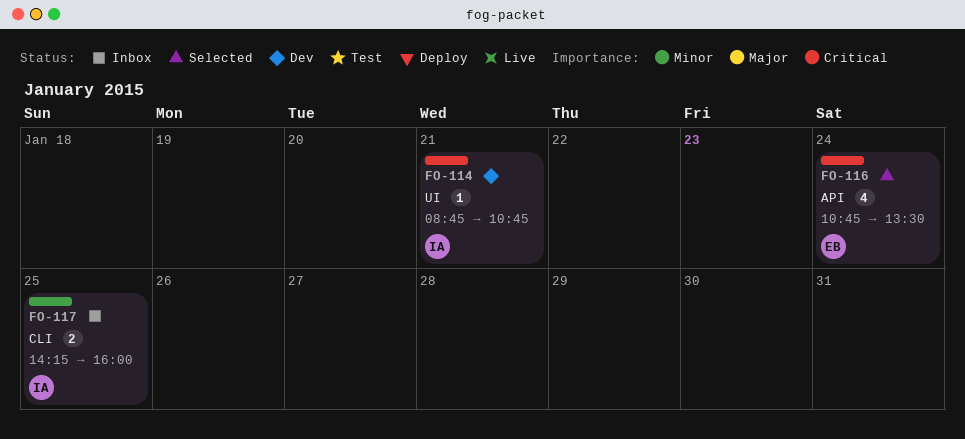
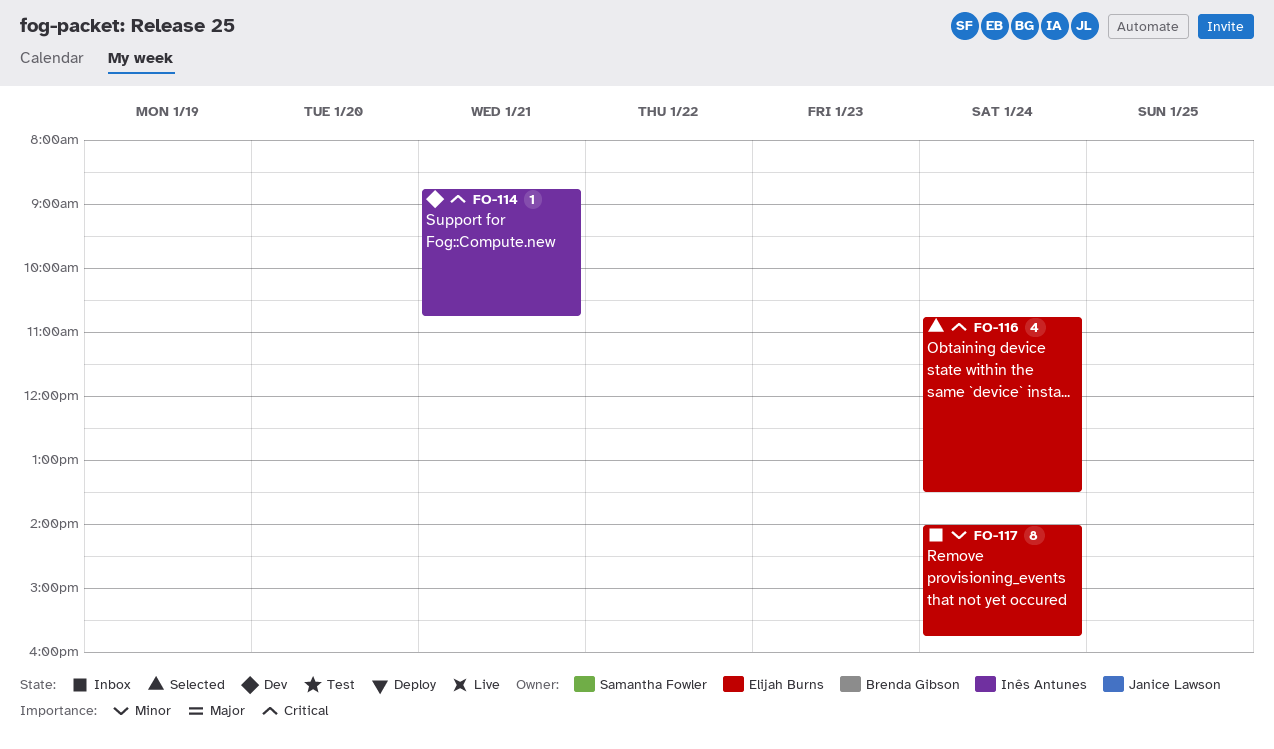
FO-117, owner: Inês Antunes -> Elijah Burns
FO-117, estimate: 2 -> 8
FO-117, day: Jan 25 -> Jan 24
FO-117, begins: 14:15 -> 14:00
FO-117, ends: 16:00 -> 15:45

